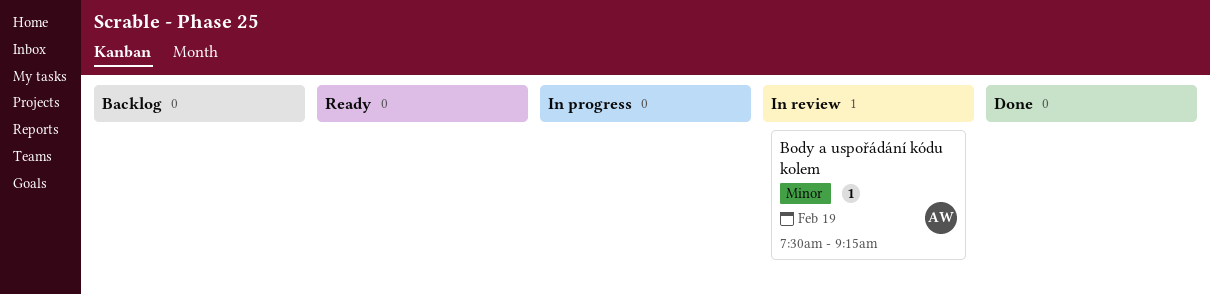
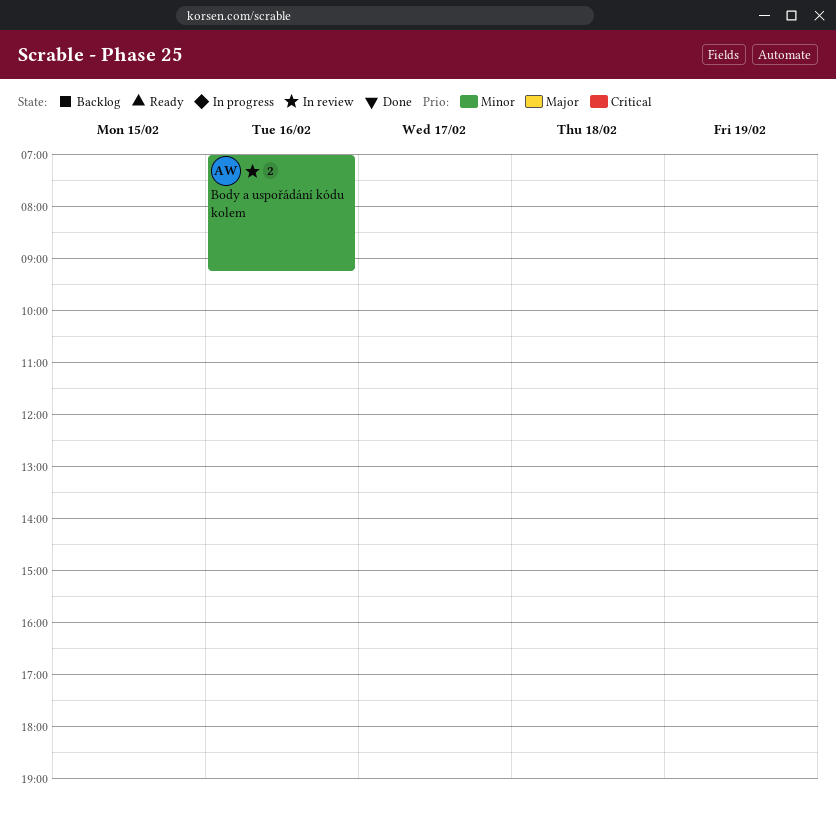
Body a uspořádání kódu kolem, estimate: 1 -> 2
Body a uspořádání kódu kolem, day: Feb 19 -> Feb 16
Body a uspořádání kódu kolem, begins: 07:30 -> 07:00

